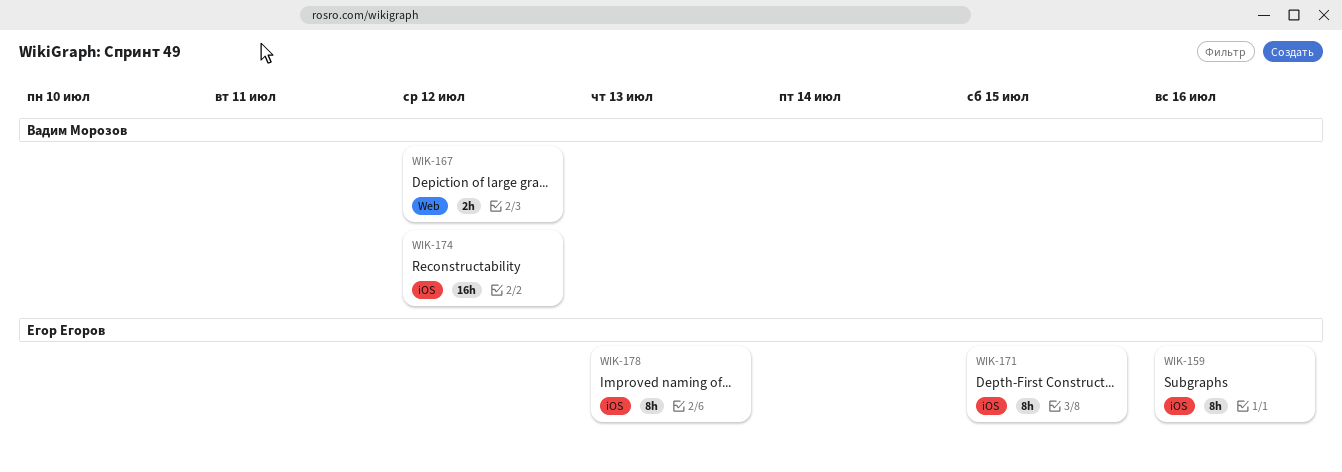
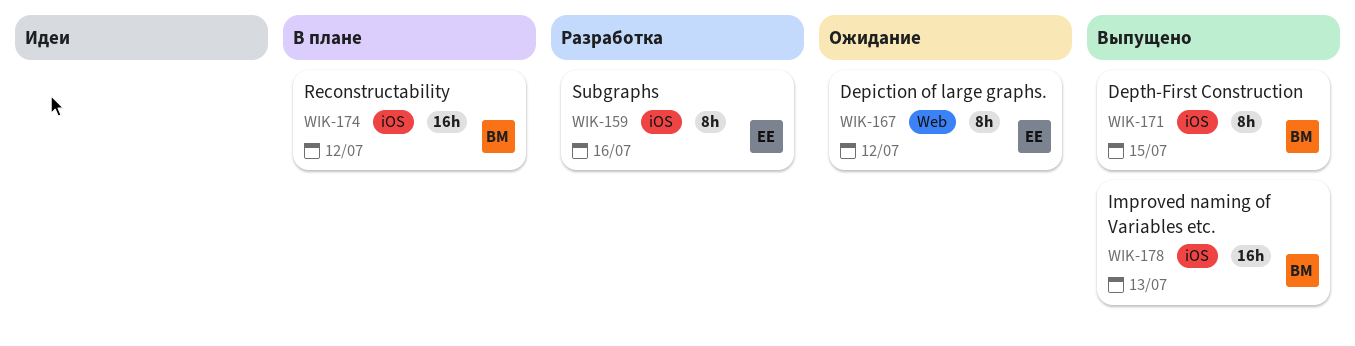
WIK-167, owner: Вадим Морозов -> Егор Егоров
WIK-167, estimate: 2h -> 8h
WIK-171, owner: Егор Егоров -> Вадим Морозов
WIK-178, owner: Егор Егоров -> Вадим Морозов
WIK-178, estimate: 8h -> 16h

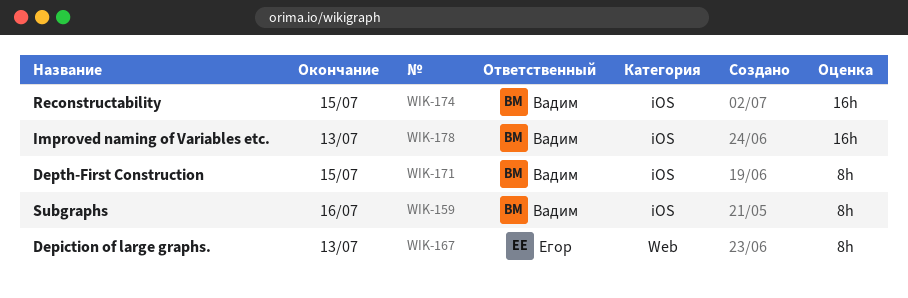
WIK-159, owner: Егор -> Вадим
WIK-167, due: Jul 12 -> Jul 13
WIK-174, due: Jul 12 -> Jul 15

